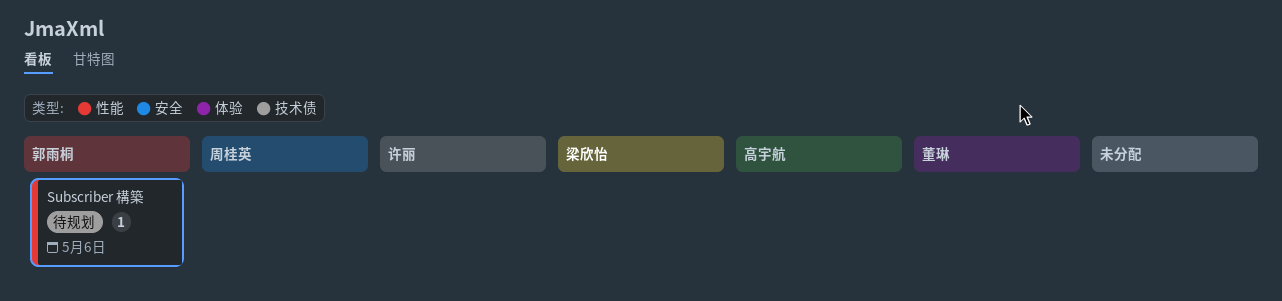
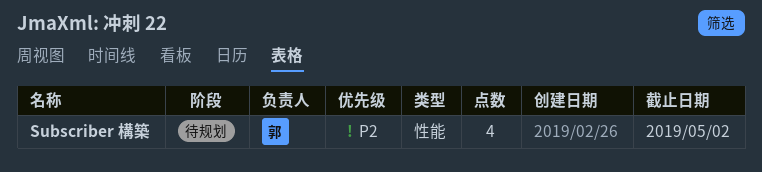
Subscriber 構築, estimate: 1 -> 4
Subscriber 構築, due: May 6 -> May 2

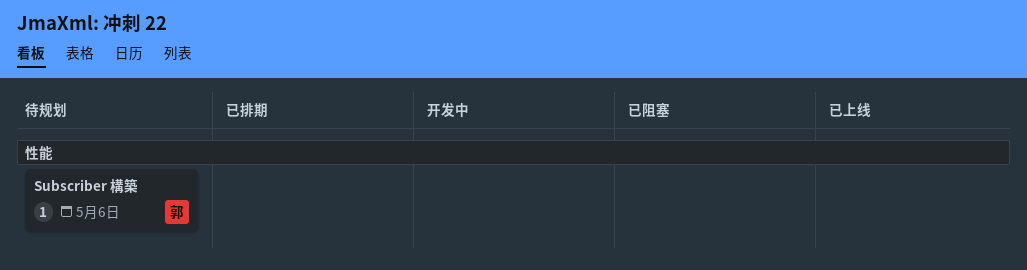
Subscriber 構築, estimate: 4 -> 1
Subscriber 構築, due: May 2 -> May 6

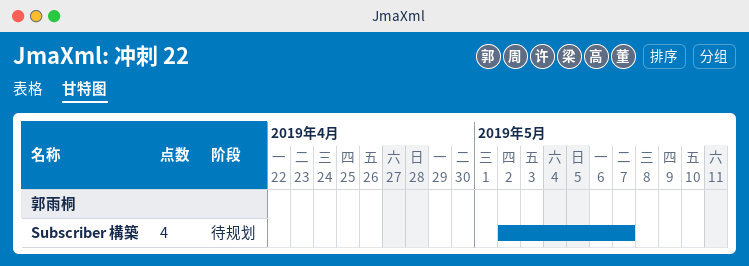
Subscriber 構築, estimate: 1 -> 4
Subscriber 構築, due: May 6 -> May 7

